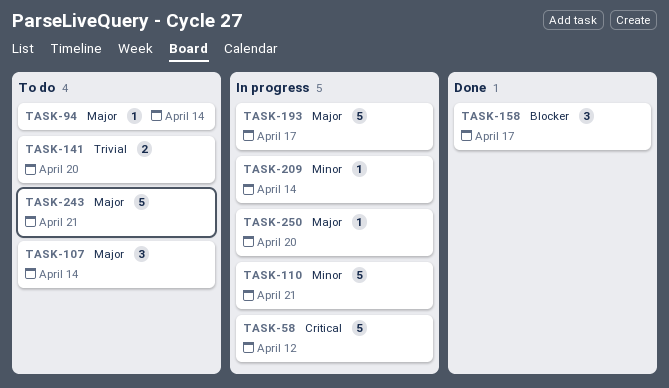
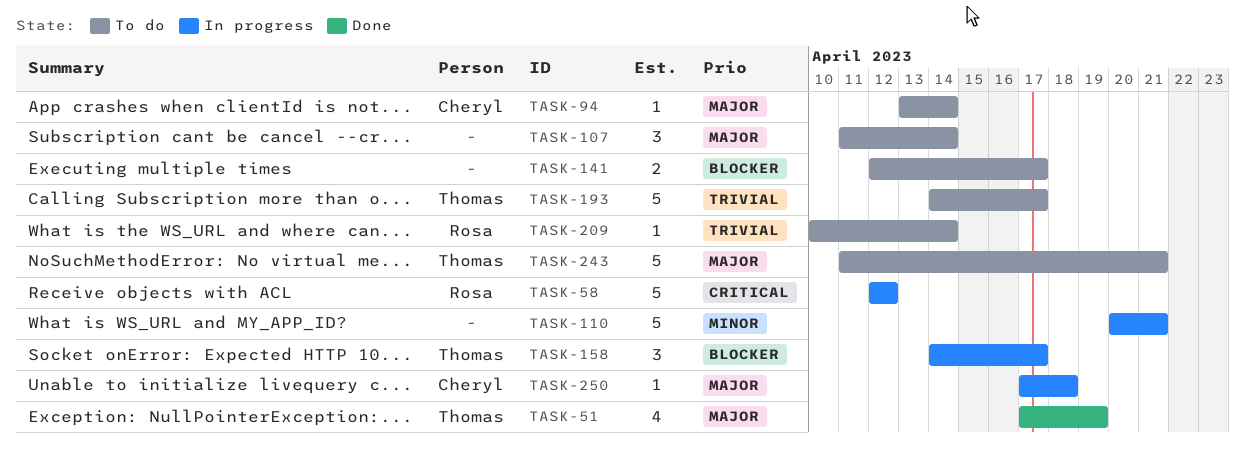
TASK-51: none -> present
TASK-141, priority: Trivial -> Blocker
TASK-141, due: Apr 20 -> Apr 17
TASK-158, status: Done -> In progress
TASK-193, status: In progress -> To do
TASK-193, priority: Major -> Trivial
TASK-209, status: In progress -> To do
TASK-209, priority: Minor -> Trivial
TASK-250, due: Apr 20 -> Apr 18

